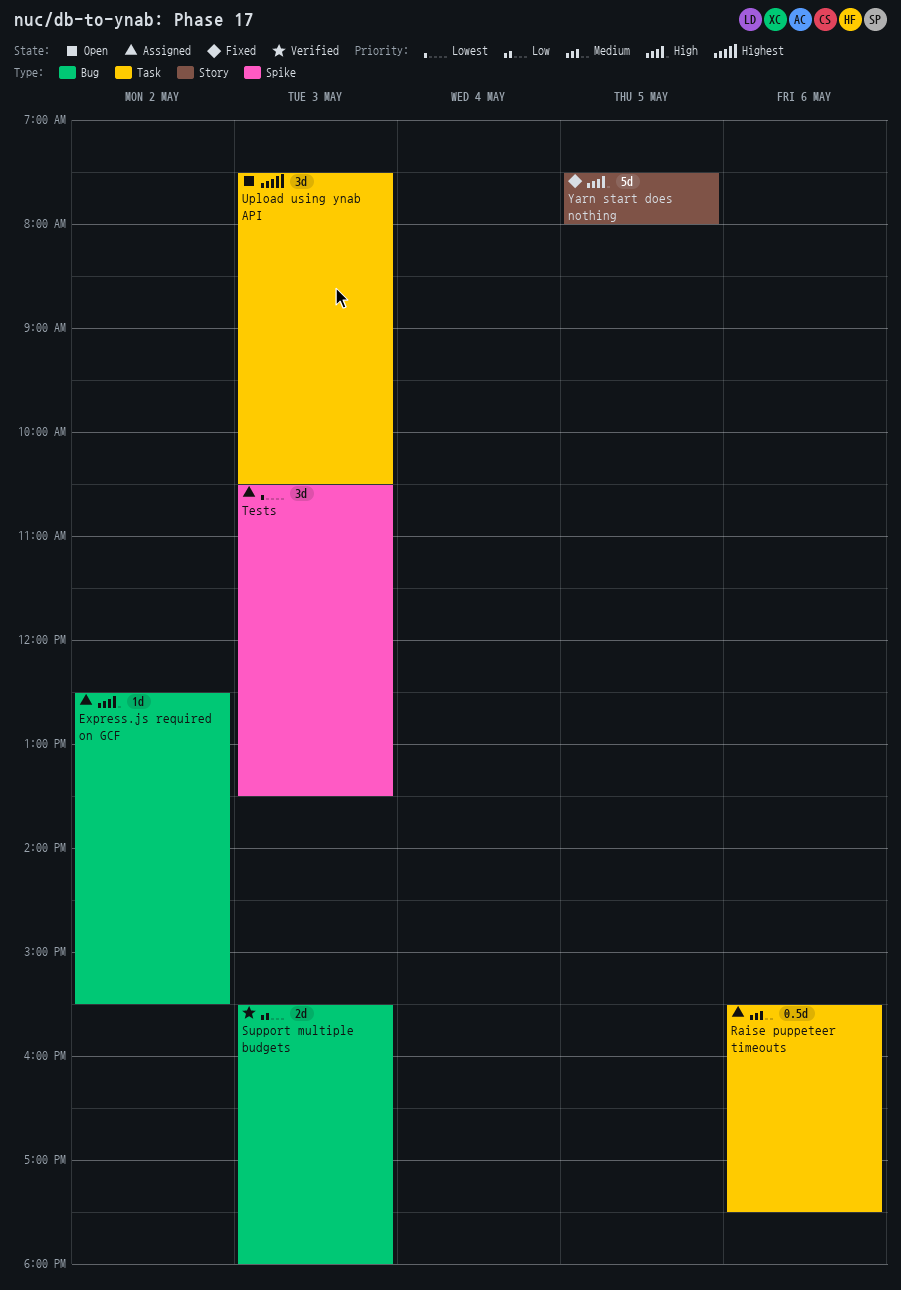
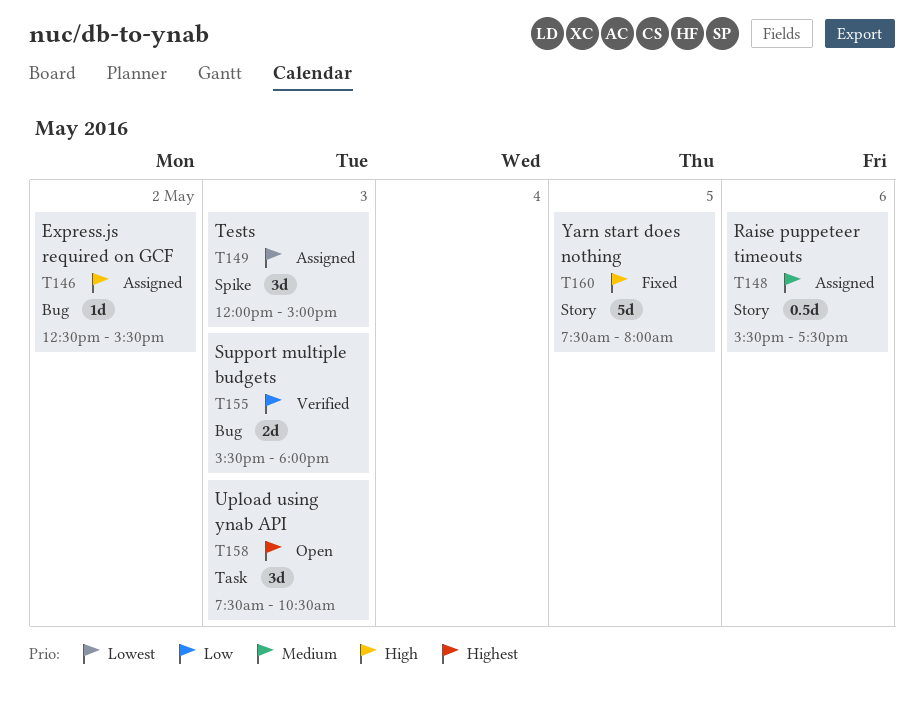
Raise puppeteer timeouts, label: Task -> Story
Tests, begins: 10:30 -> 12:00
Tests, ends: 13:30 -> 15:00

